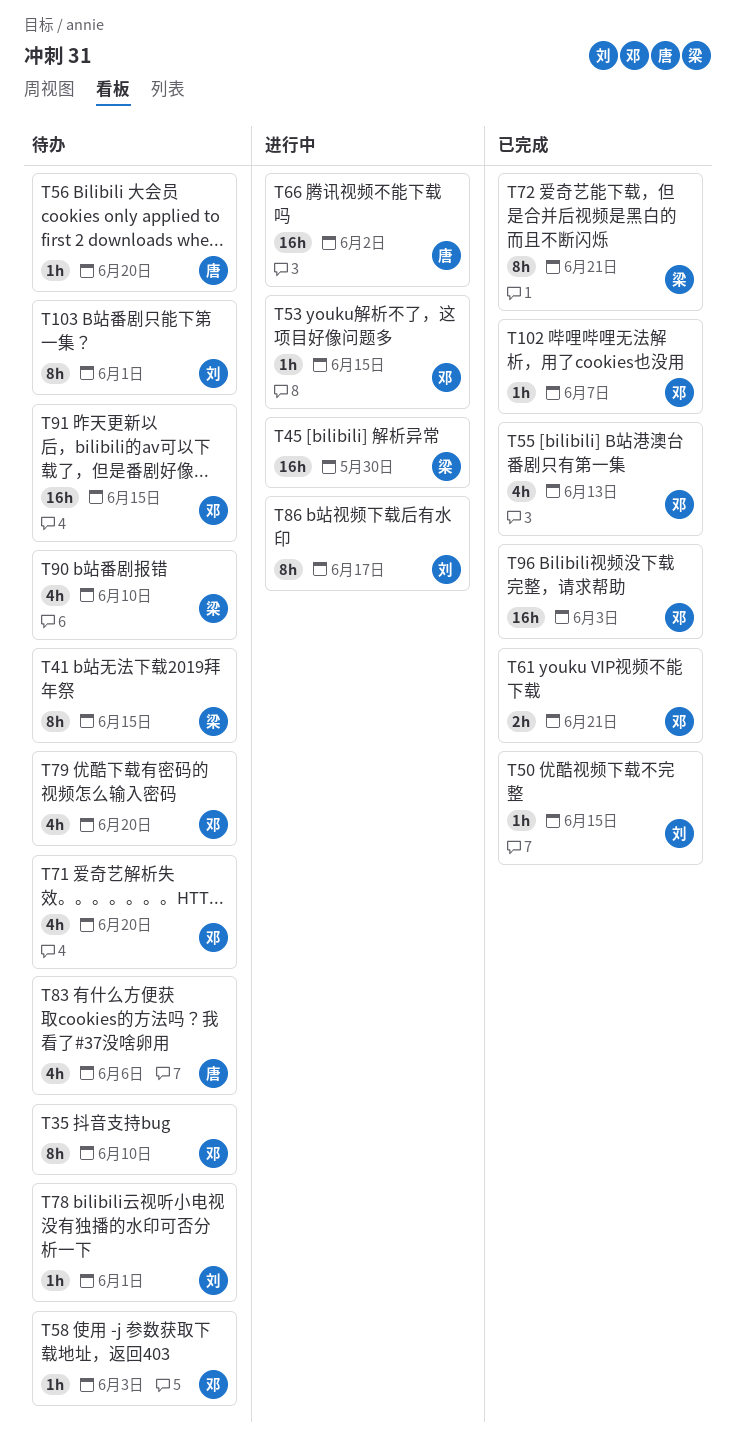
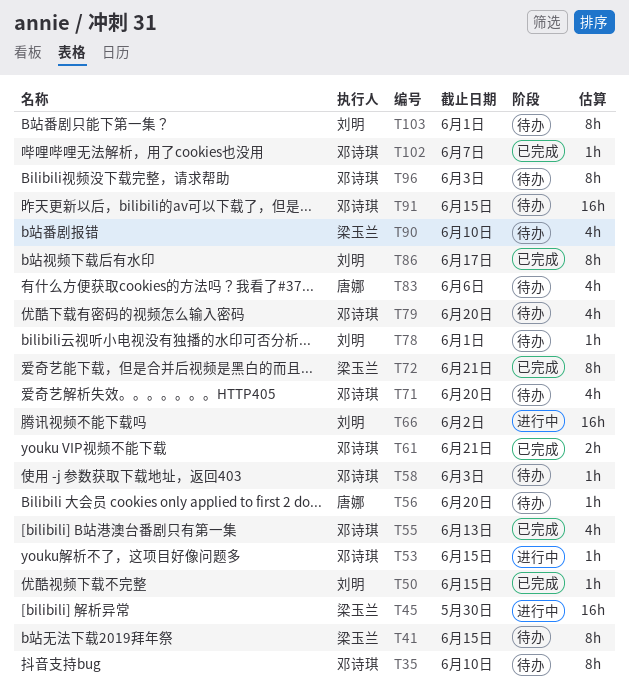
T66, owner: 唐娜 -> 刘明
T86, status: 进行中 -> 已完成
T96, status: 已完成 -> 待办
T96, estimate: 16h -> 8h

